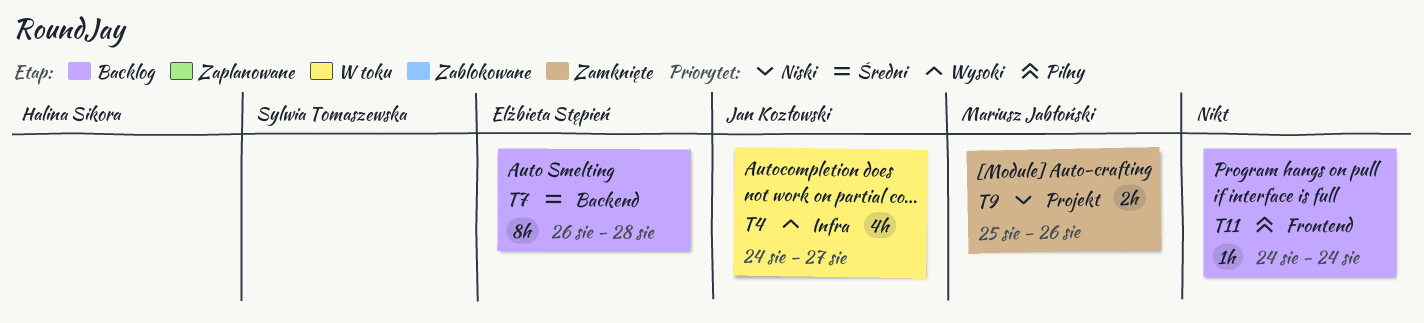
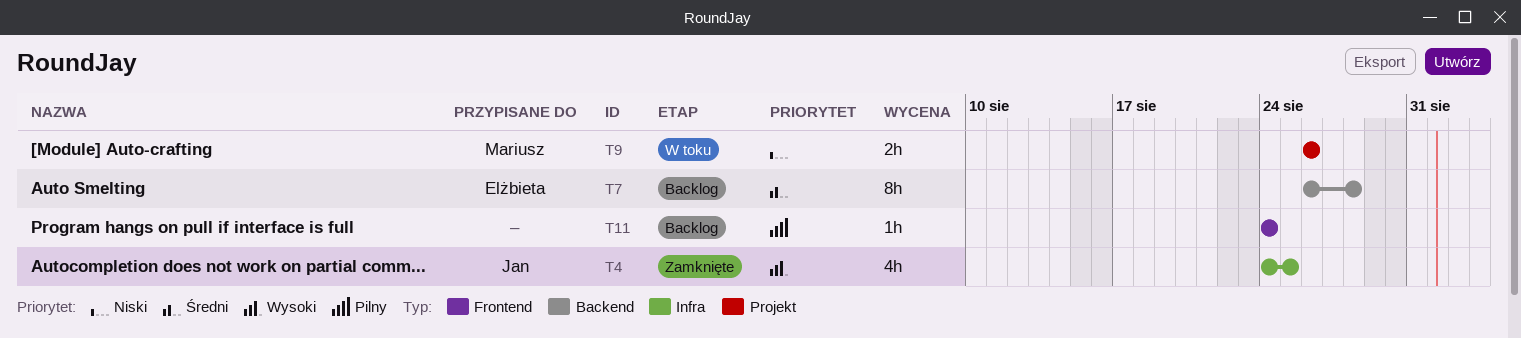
T4, status: W toku -> Zamknięte
T4, due: Aug 27 -> Aug 25
T9, status: Zamknięte -> W toku
T9, start: Aug 25 -> Aug 26

